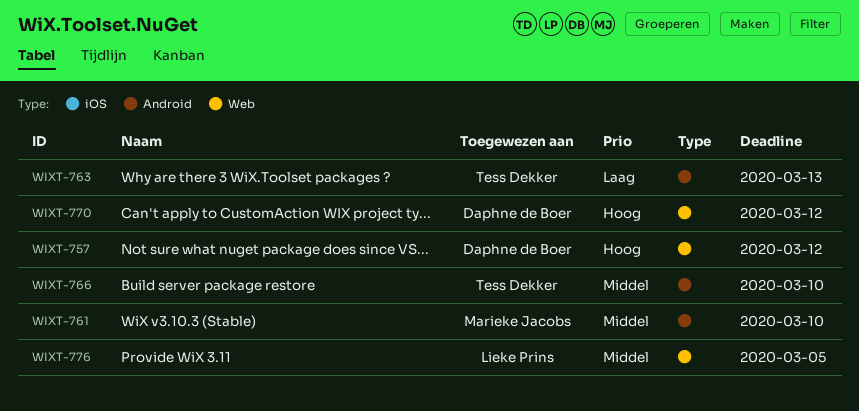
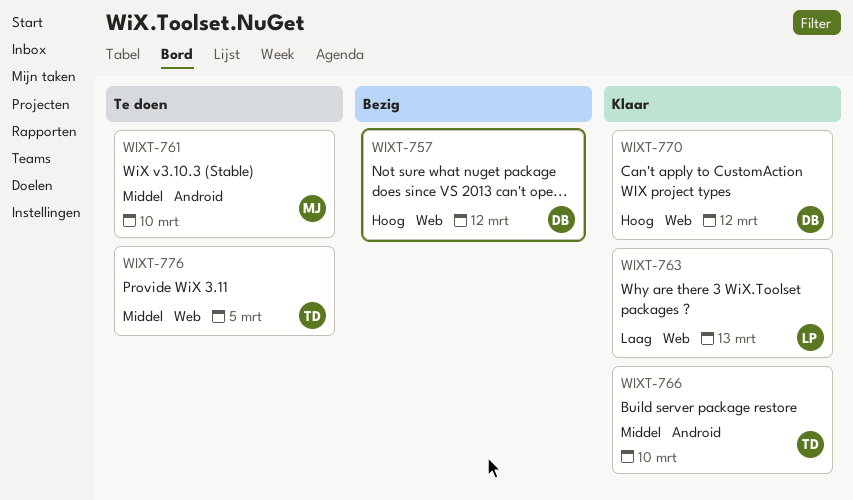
WIXT-763, owner: Tess Dekker -> Lieke Prins
WIXT-763, label: Android -> Web
WIXT-776, owner: Lieke Prins -> Tess Dekker

